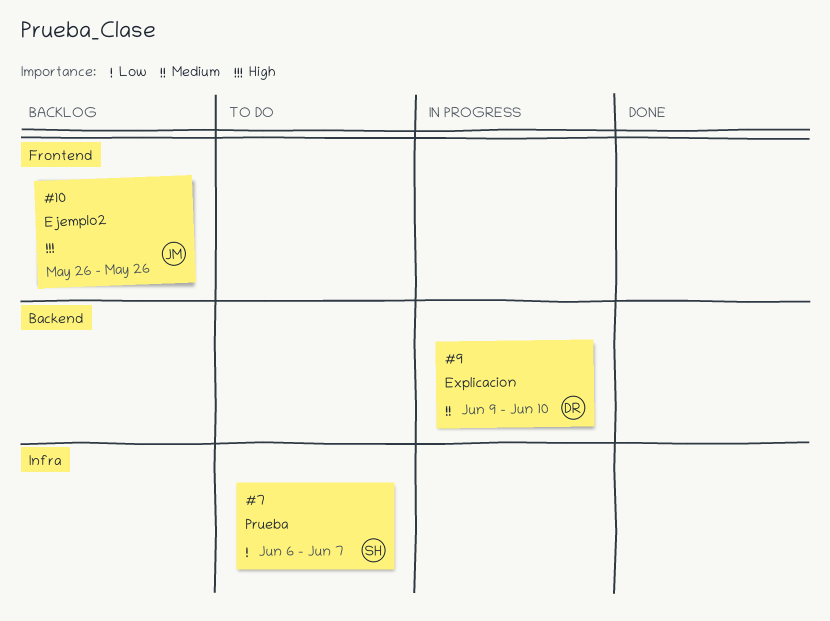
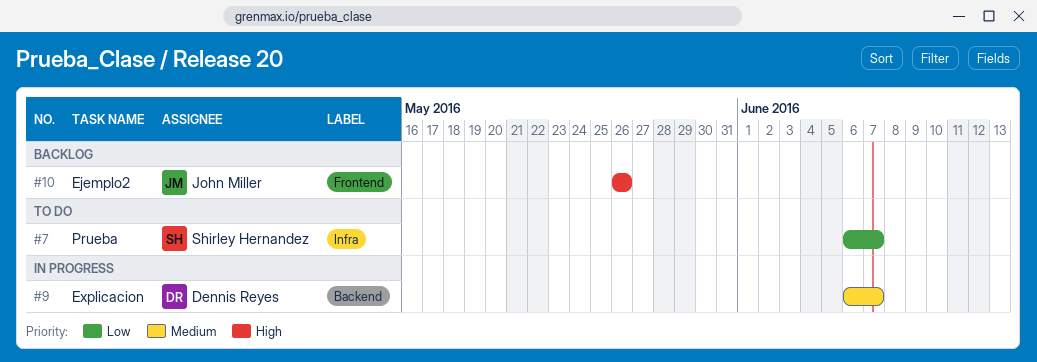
#9, start: Jun 9 -> Jun 6
#9, due: Jun 10 -> Jun 7

